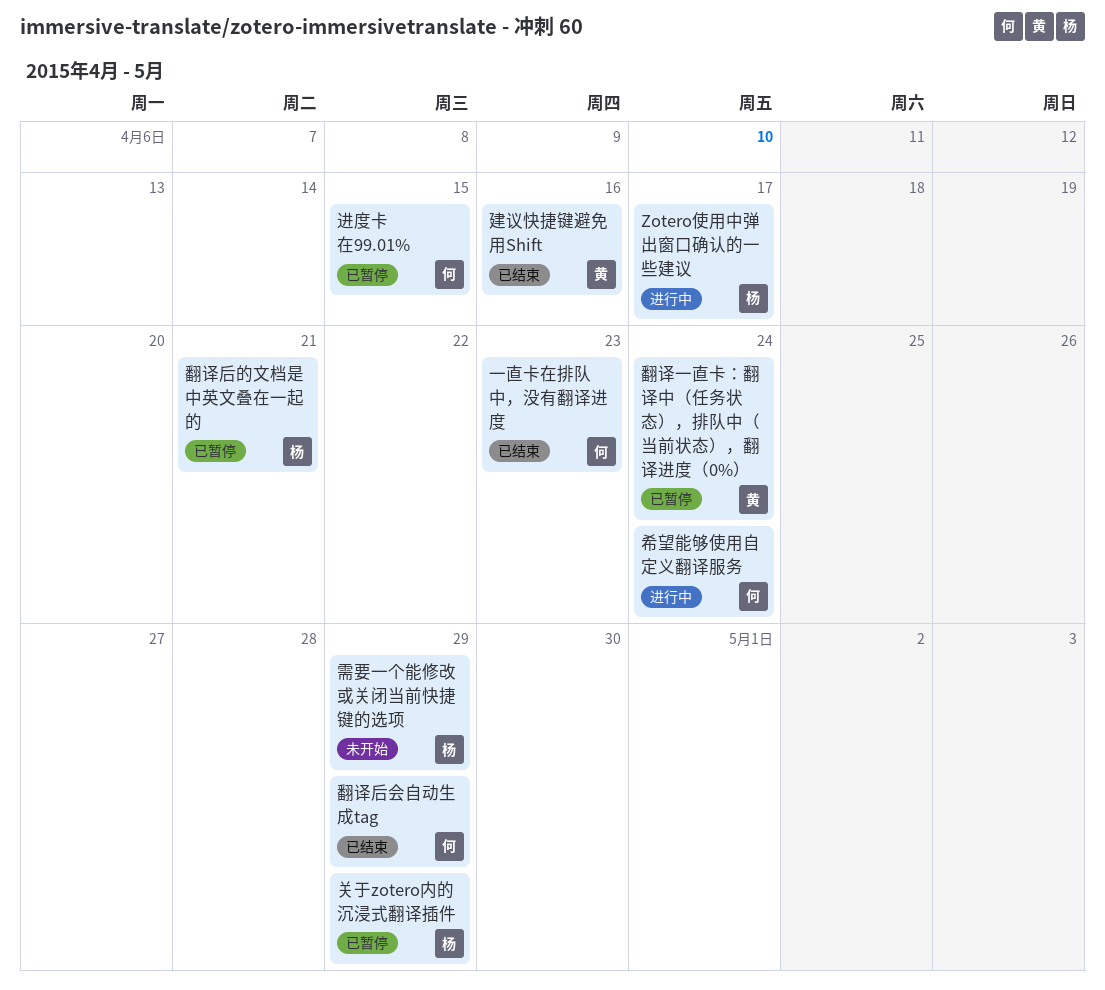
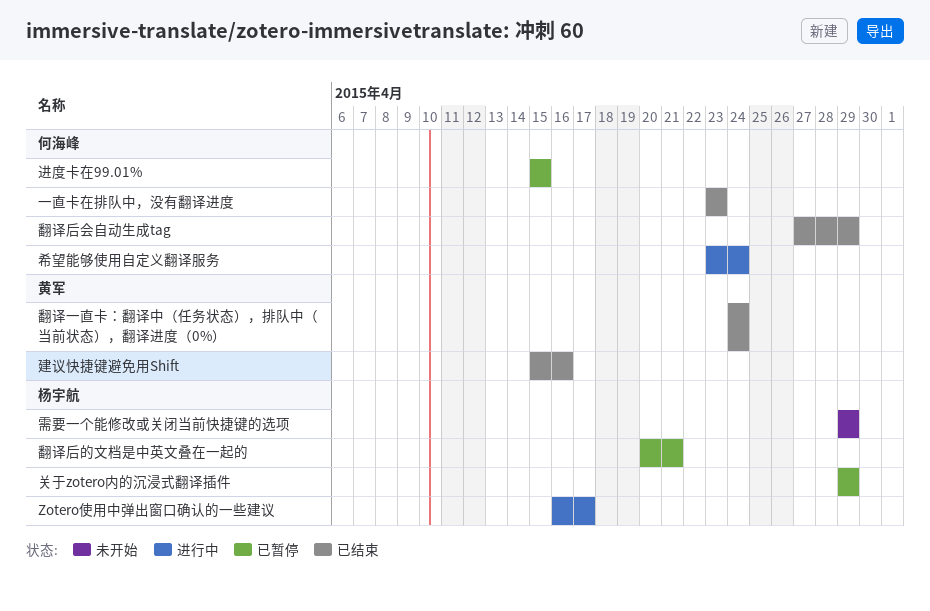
翻译一直卡：翻译中（任务状态），排队中（当前状态），翻译进度（0%）, status: 已暂停 -> 已结束

